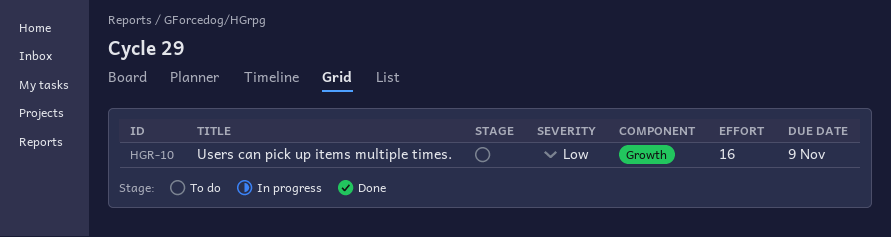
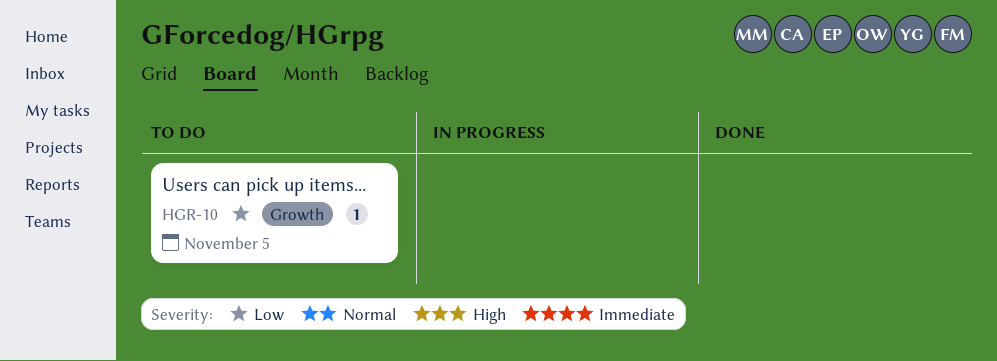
HGR-10, estimate: 16 -> 1
HGR-10, due: Nov 9 -> Nov 5

